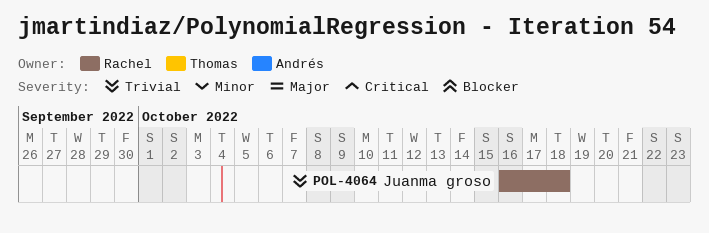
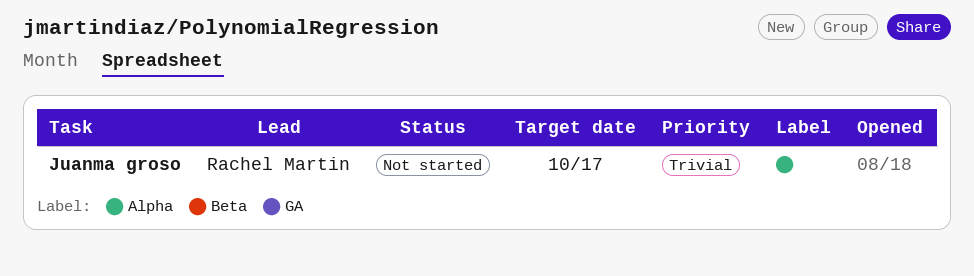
Juanma groso, due: Oct 18 -> Oct 17

